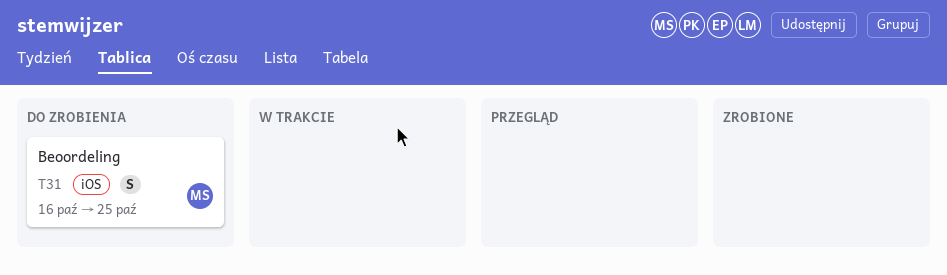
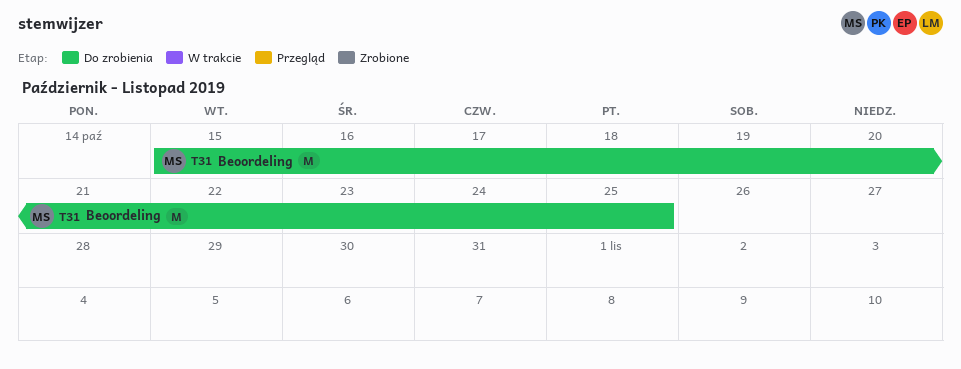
T31, estimate: S -> M
T31, start: Oct 16 -> Oct 15

